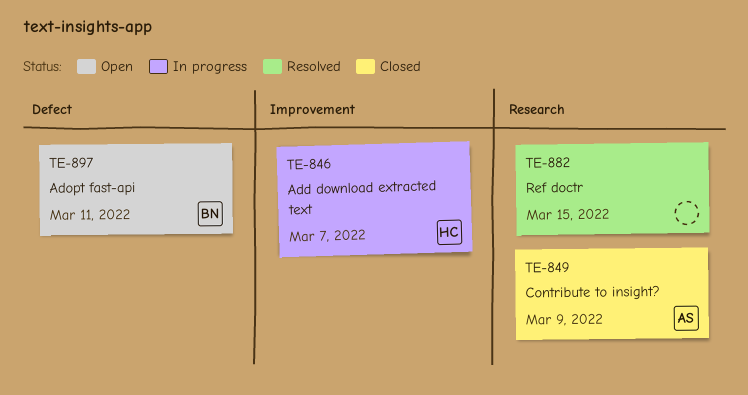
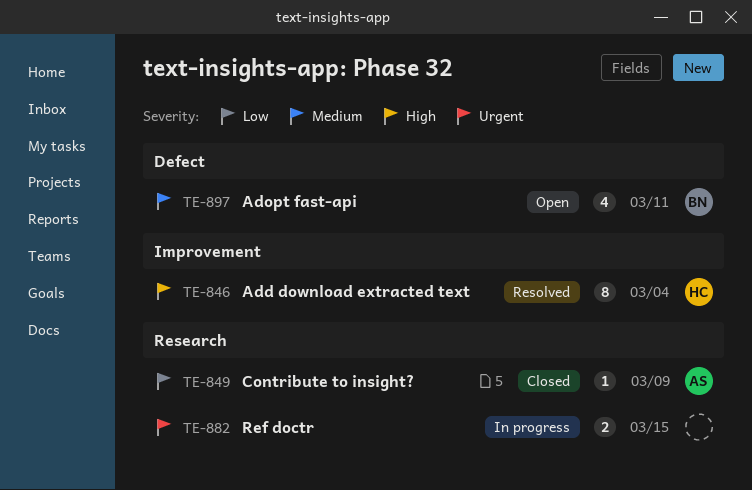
TE-846, status: In progress -> Resolved
TE-846, due: Mar 7 -> Mar 4
TE-882, status: Resolved -> In progress

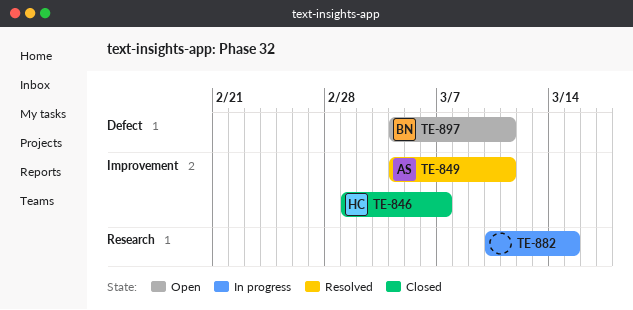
TE-846, status: Resolved -> Closed
TE-846, due: Mar 4 -> Mar 7
TE-849, status: Closed -> Resolved
TE-849, label: Research -> Improvement
TE-849, due: Mar 9 -> Mar 11

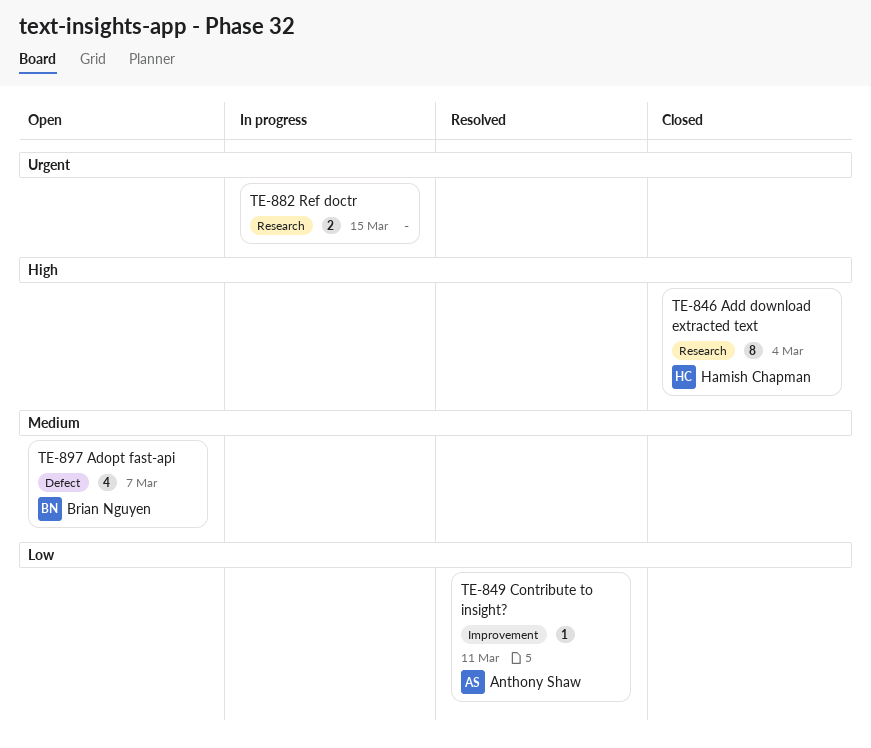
TE-846, label: Improvement -> Research
TE-846, due: Mar 7 -> Mar 4
TE-897, due: Mar 11 -> Mar 7

